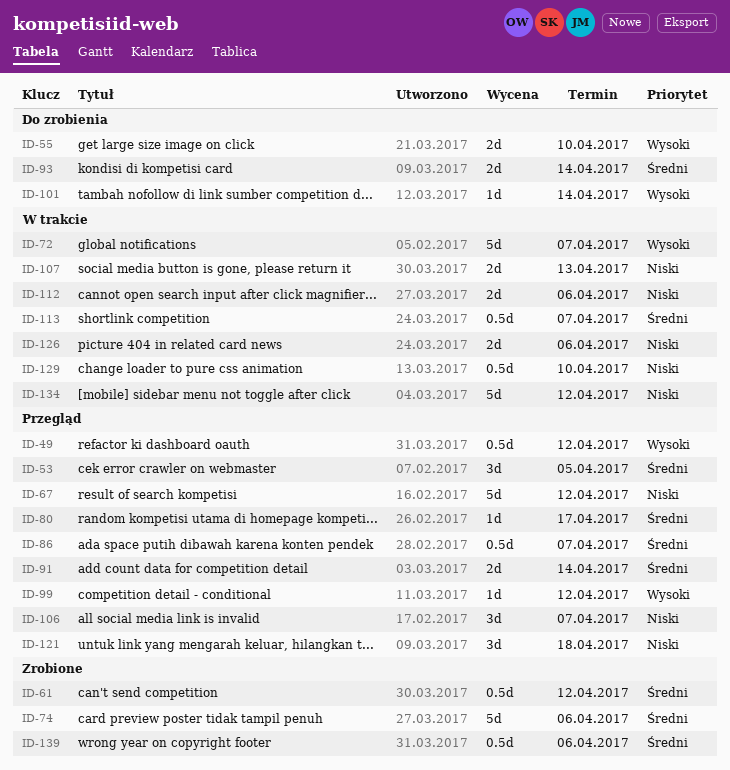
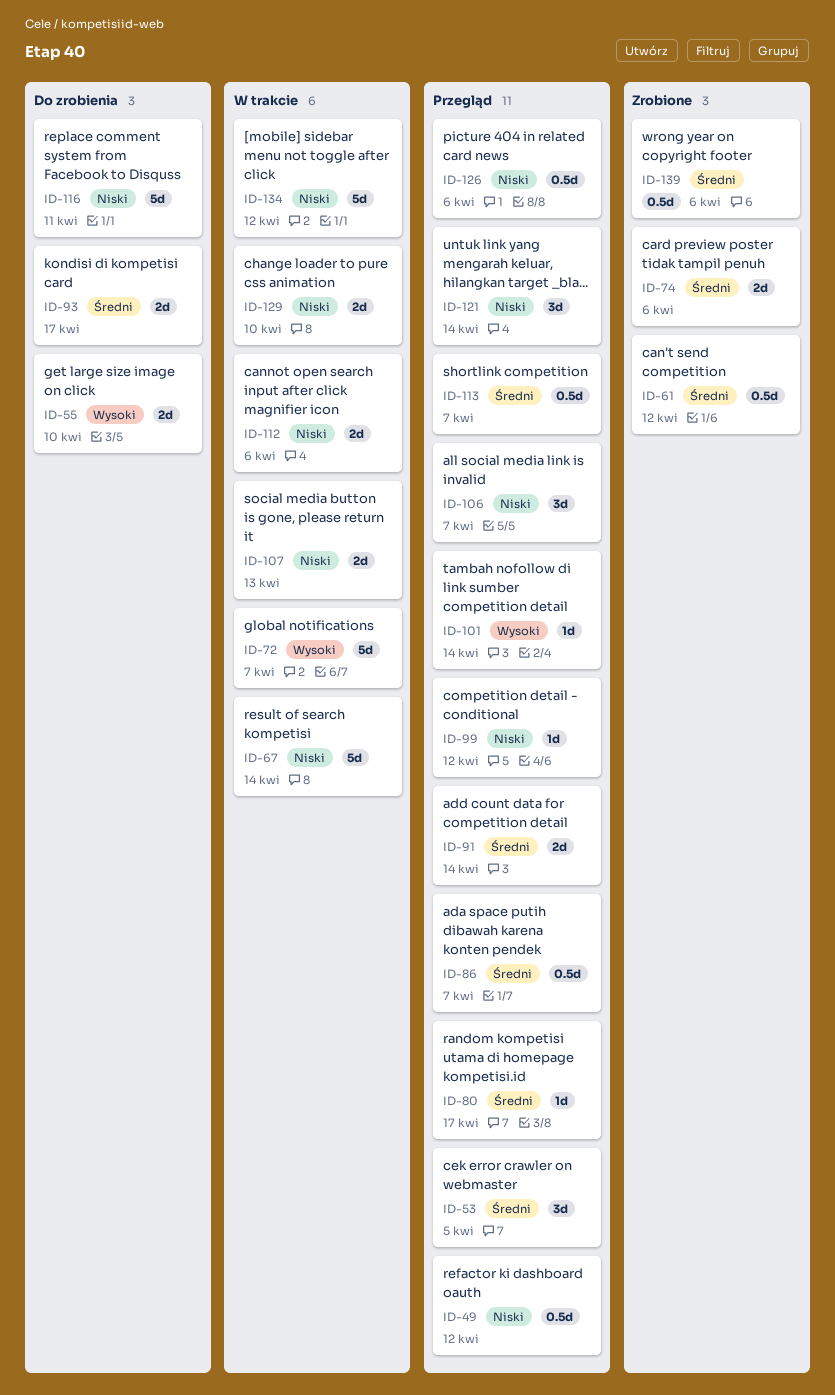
ID-49, priority: Wysoki -> Niski
ID-67, status: Przegląd -> W trakcie
ID-67, due: Apr 12 -> Apr 14
ID-74, estimate: 5d -> 2d
ID-93, due: Apr 14 -> Apr 17
ID-99, priority: Wysoki -> Niski
ID-101, status: Do zrobienia -> Przegląd
ID-113, status: W trakcie -> Przegląd
ID-116: none -> present
ID-121, due: Apr 18 -> Apr 14
ID-126, status: W trakcie -> Przegląd
ID-126, estimate: 2d -> 0.5d
ID-129, estimate: 0.5d -> 2d

